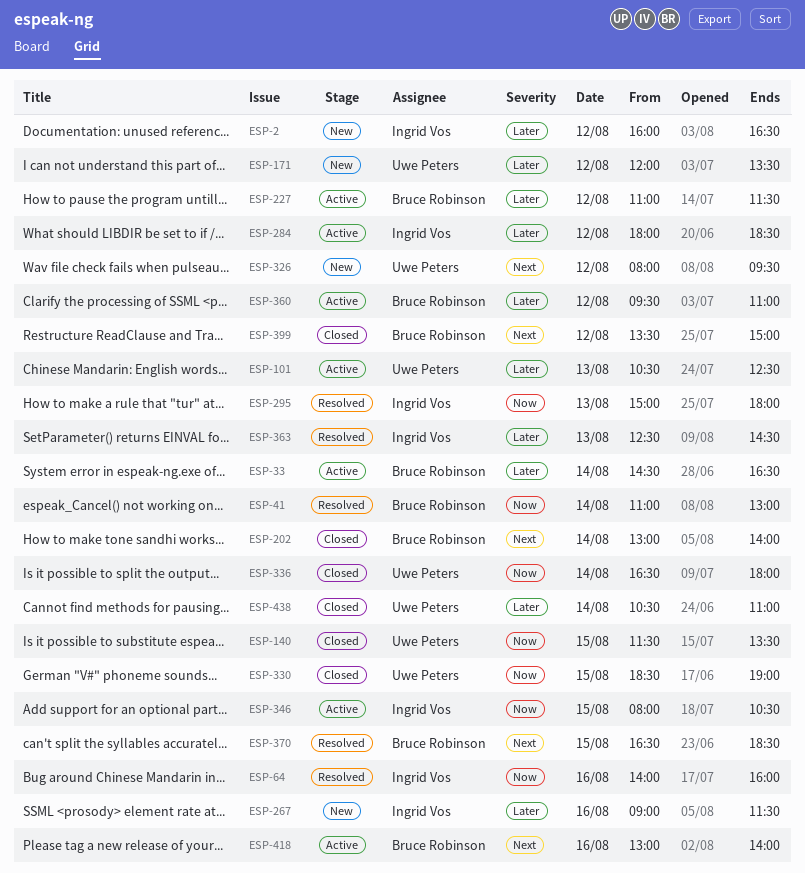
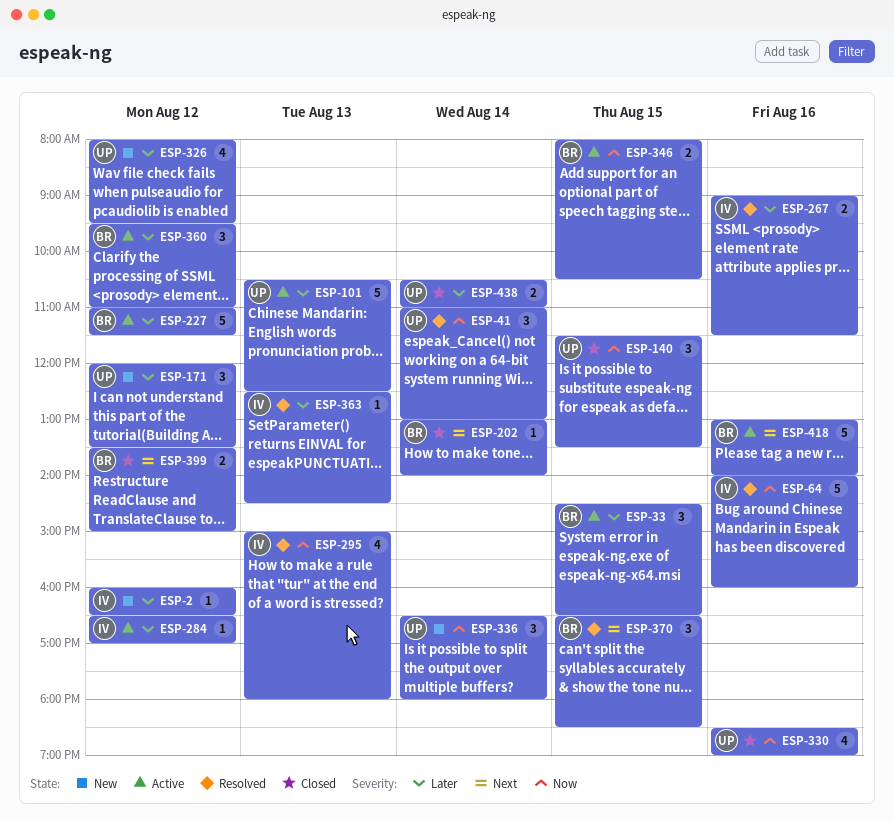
ESP-33, day: Aug 14 -> Aug 15
ESP-41, owner: Bruce Robinson -> Uwe Peters
ESP-267, status: New -> Resolved
ESP-284, begins: 18:00 -> 16:30
ESP-284, ends: 18:30 -> 17:00
ESP-326, priority: Next -> Later
ESP-330, day: Aug 15 -> Aug 16
ESP-336, status: Closed -> New
ESP-346, owner: Ingrid Vos -> Bruce Robinson

